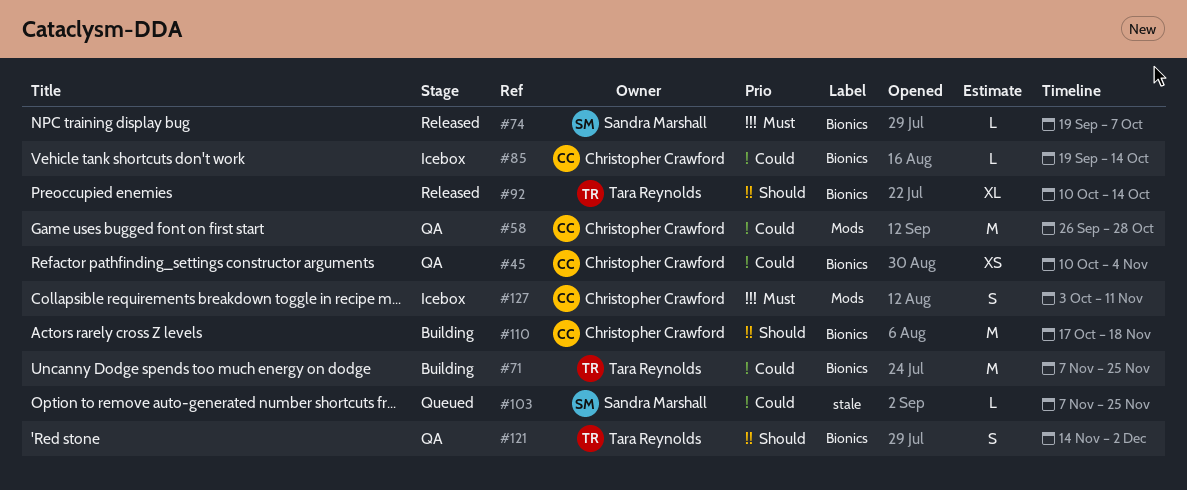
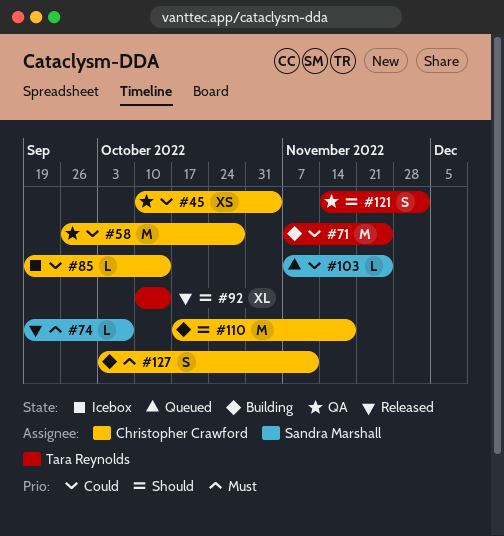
#127, status: Icebox -> Building

